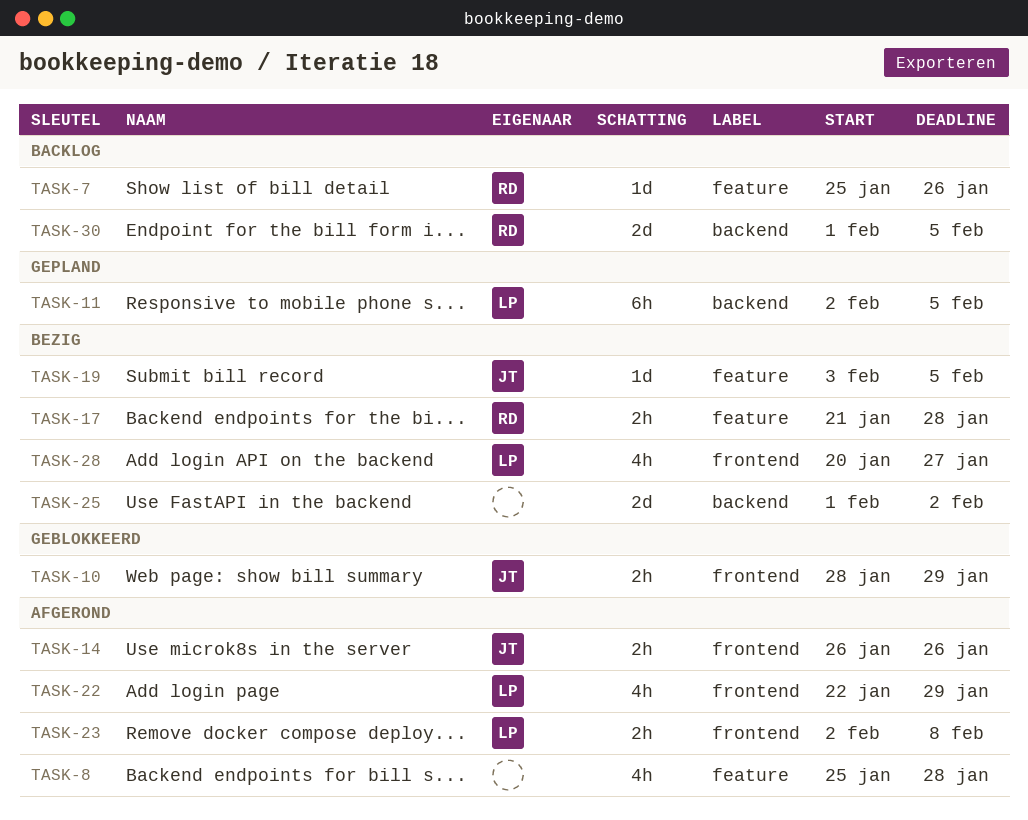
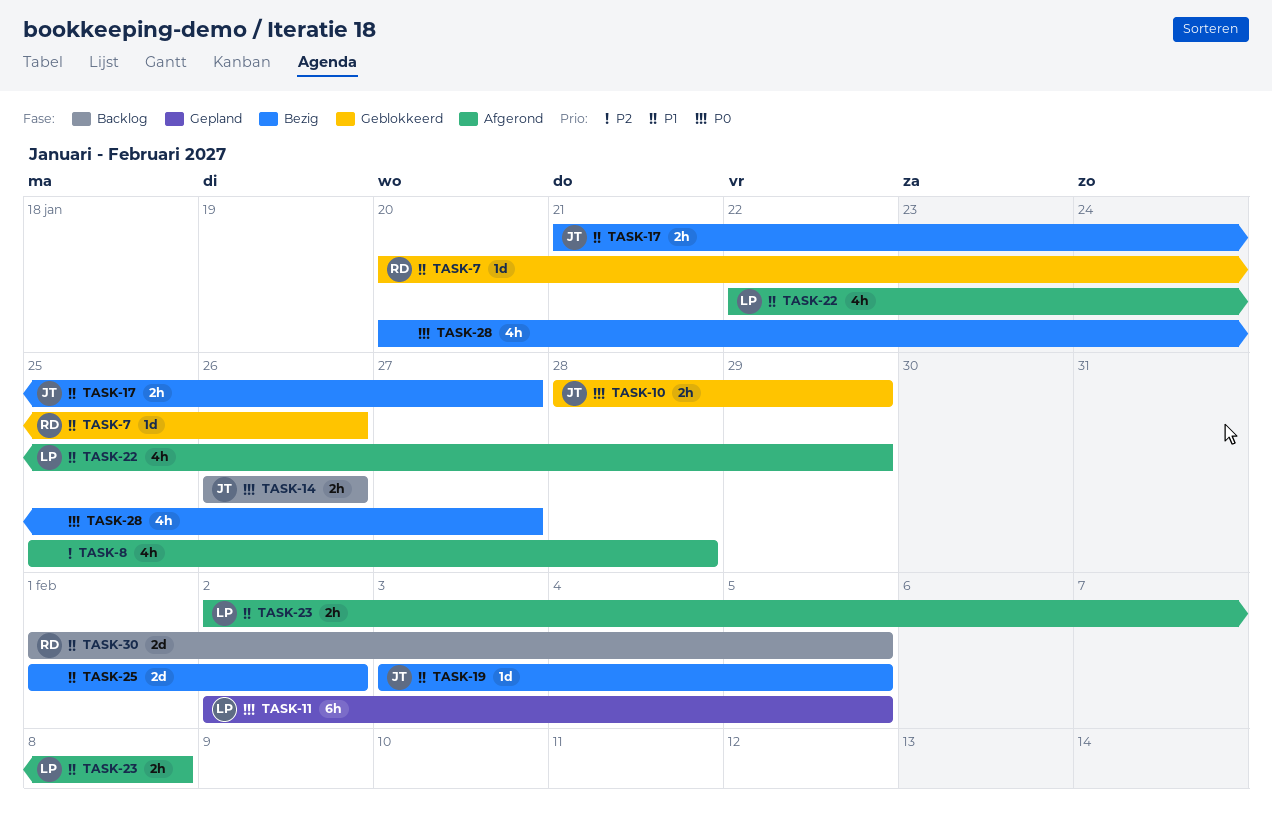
TASK-7, status: Backlog -> Geblokkeerd
TASK-7, start: Jan 25 -> Jan 20
TASK-14, status: Afgerond -> Backlog
TASK-17, owner: RD -> JT
TASK-17, due: Jan 28 -> Jan 27
TASK-28, owner: LP -> none

